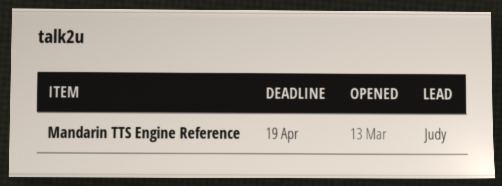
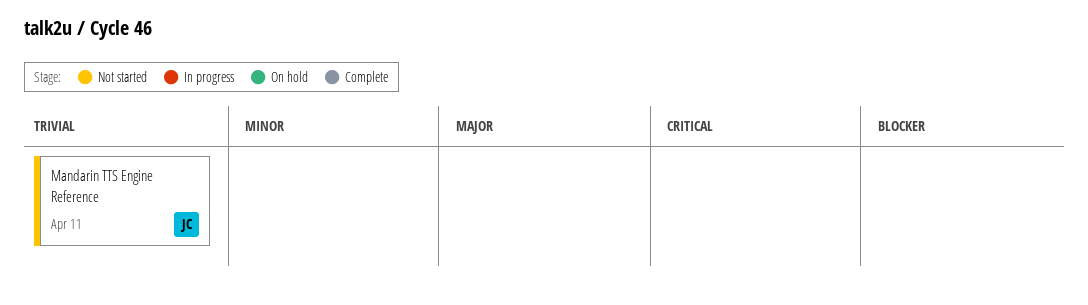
Mandarin TTS Engine Reference, due: Apr 19 -> Apr 11

